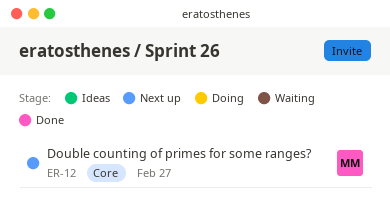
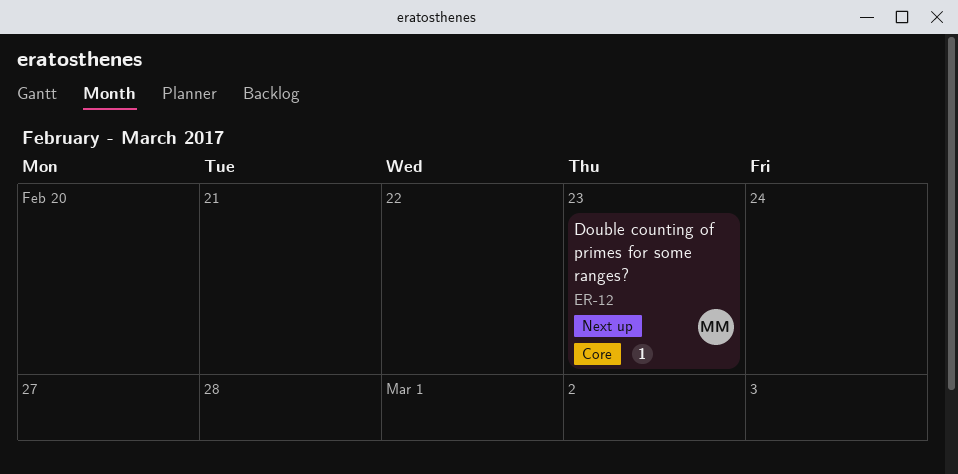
ER-12, due: Feb 27 -> Feb 23

